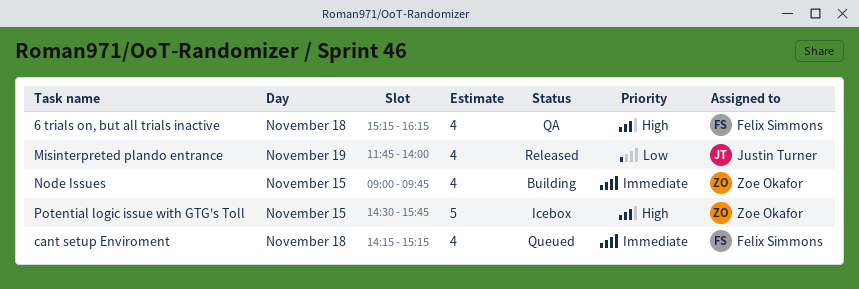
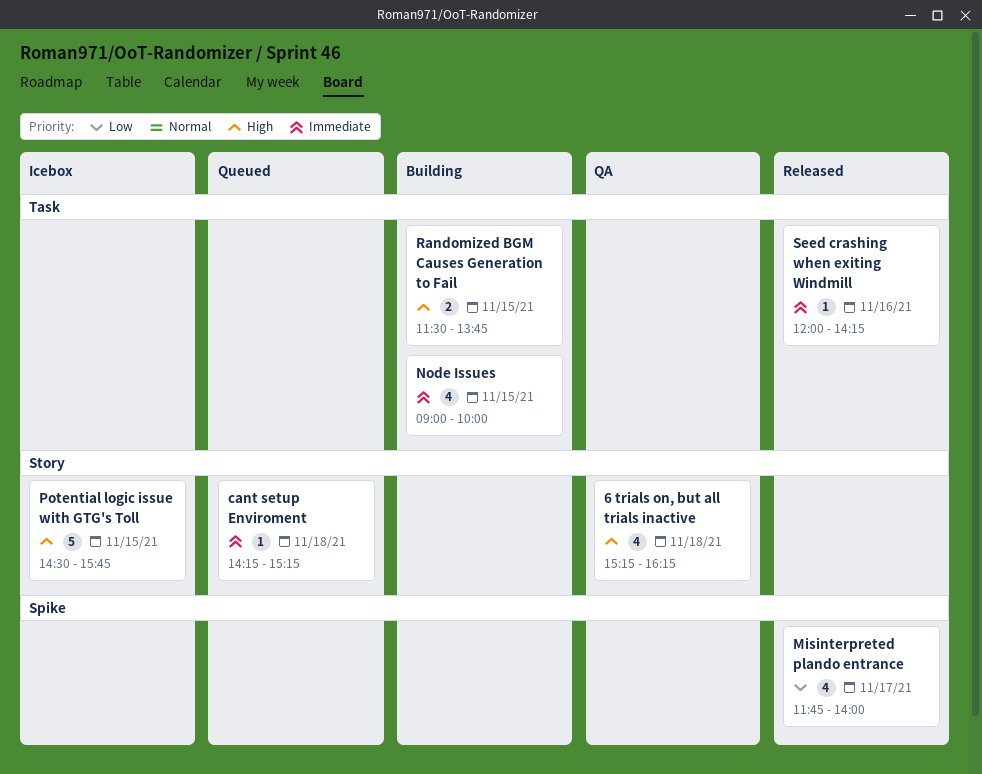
cant setup Enviroment, estimate: 4 -> 1
Misinterpreted plando entrance, day: Nov 19 -> Nov 17
Node Issues, ends: 09:45 -> 10:00
Randomized BGM Causes Generation to Fail: none -> present
Seed crashing when exiting Windmill: none -> present

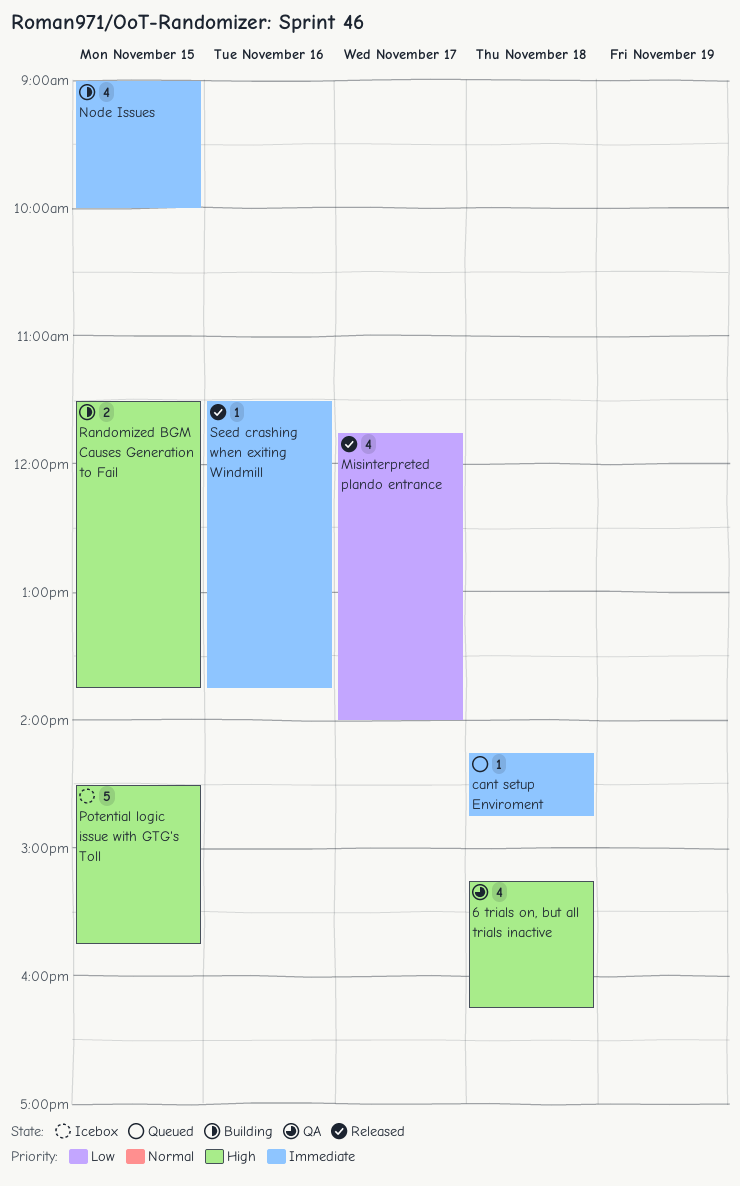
cant setup Enviroment, ends: 15:15 -> 14:45
Seed crashing when exiting Windmill, begins: 12:00 -> 11:30
Seed crashing when exiting Windmill, ends: 14:15 -> 13:45

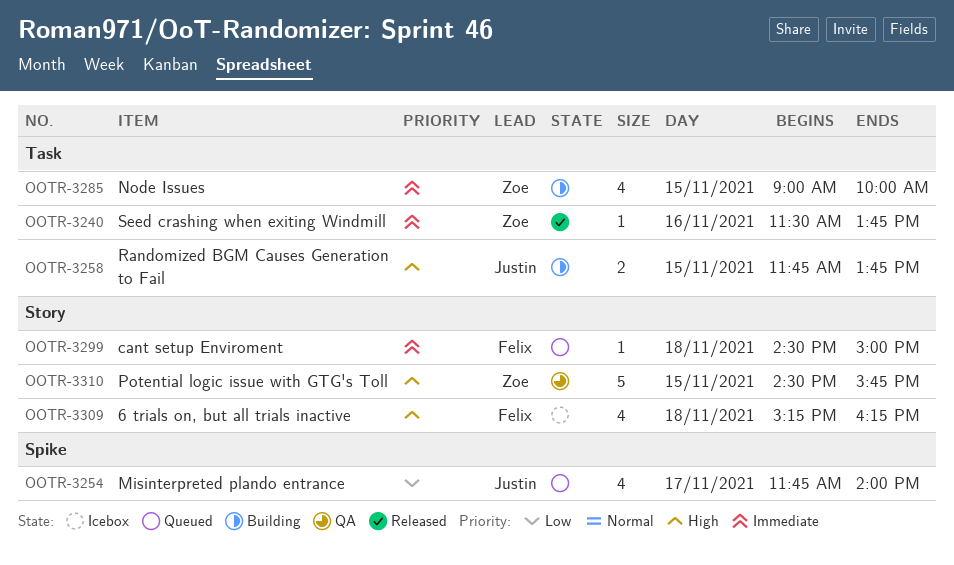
6 trials on, but all trials inactive, status: QA -> Icebox
cant setup Enviroment, begins: 14:15 -> 14:30
cant setup Enviroment, ends: 14:45 -> 15:00
Misinterpreted plando entrance, status: Released -> Queued
Potential logic issue with GTG's Toll, status: Icebox -> QA
Randomized BGM Causes Generation to Fail, begins: 11:30 -> 11:45

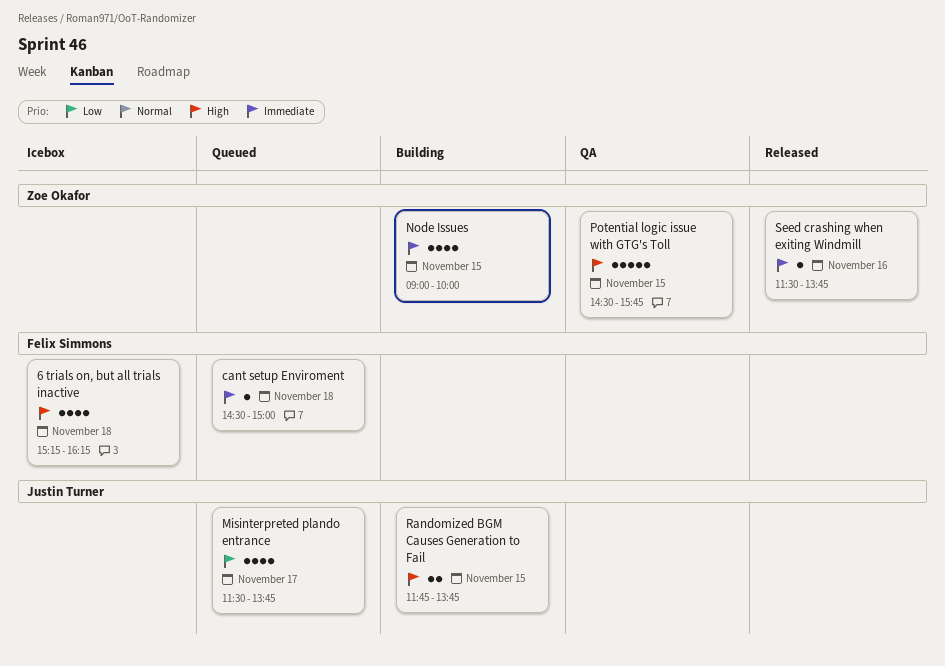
Misinterpreted plando entrance, begins: 11:45 -> 11:30
Misinterpreted plando entrance, ends: 14:00 -> 13:45

